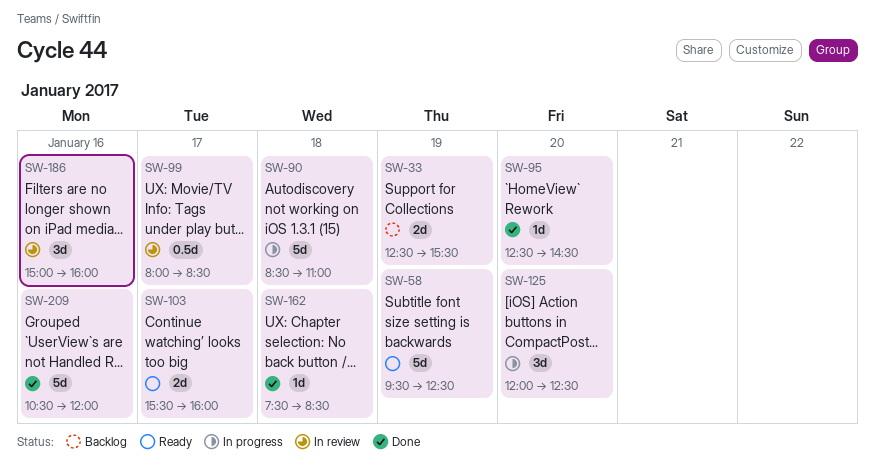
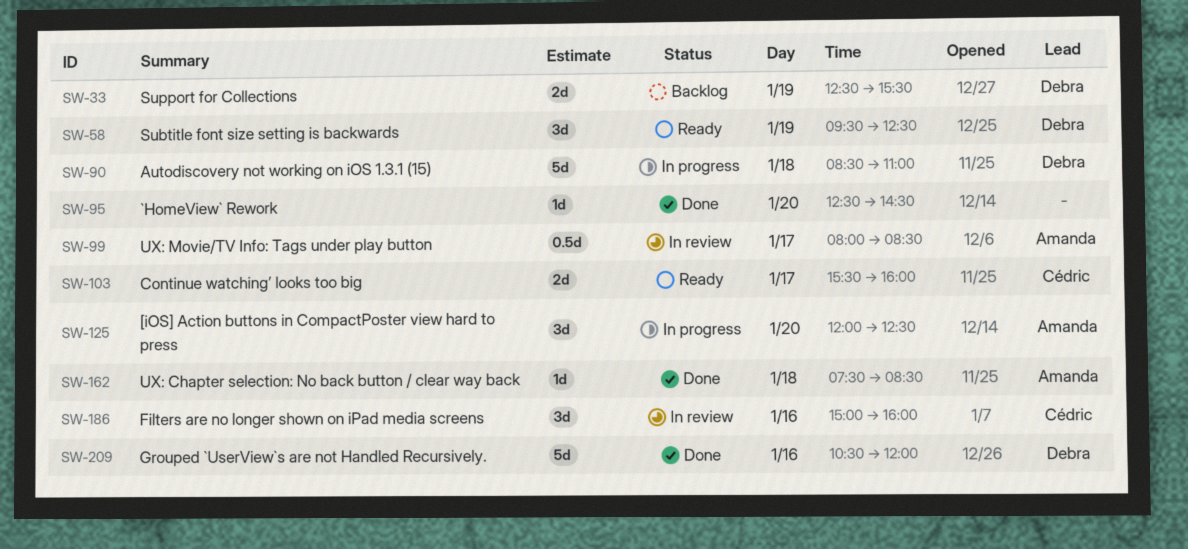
SW-58, estimate: 5d -> 3d

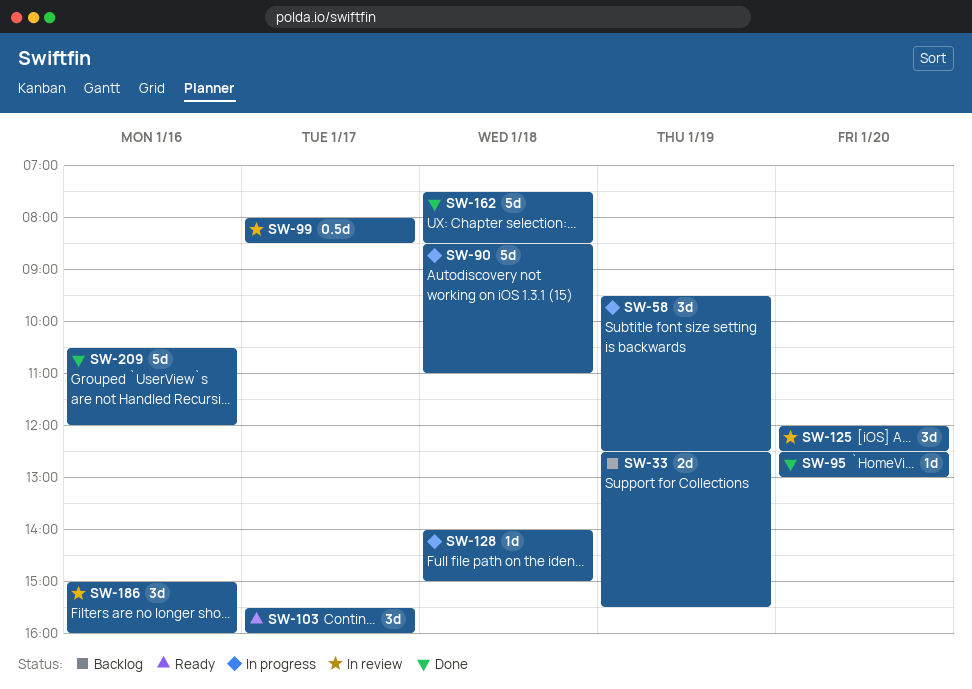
SW-58, status: Ready -> In progress
SW-95, ends: 14:30 -> 13:00
SW-103, estimate: 2d -> 3d
SW-125, status: In progress -> In review
SW-128: none -> present
SW-162, estimate: 1d -> 5d

